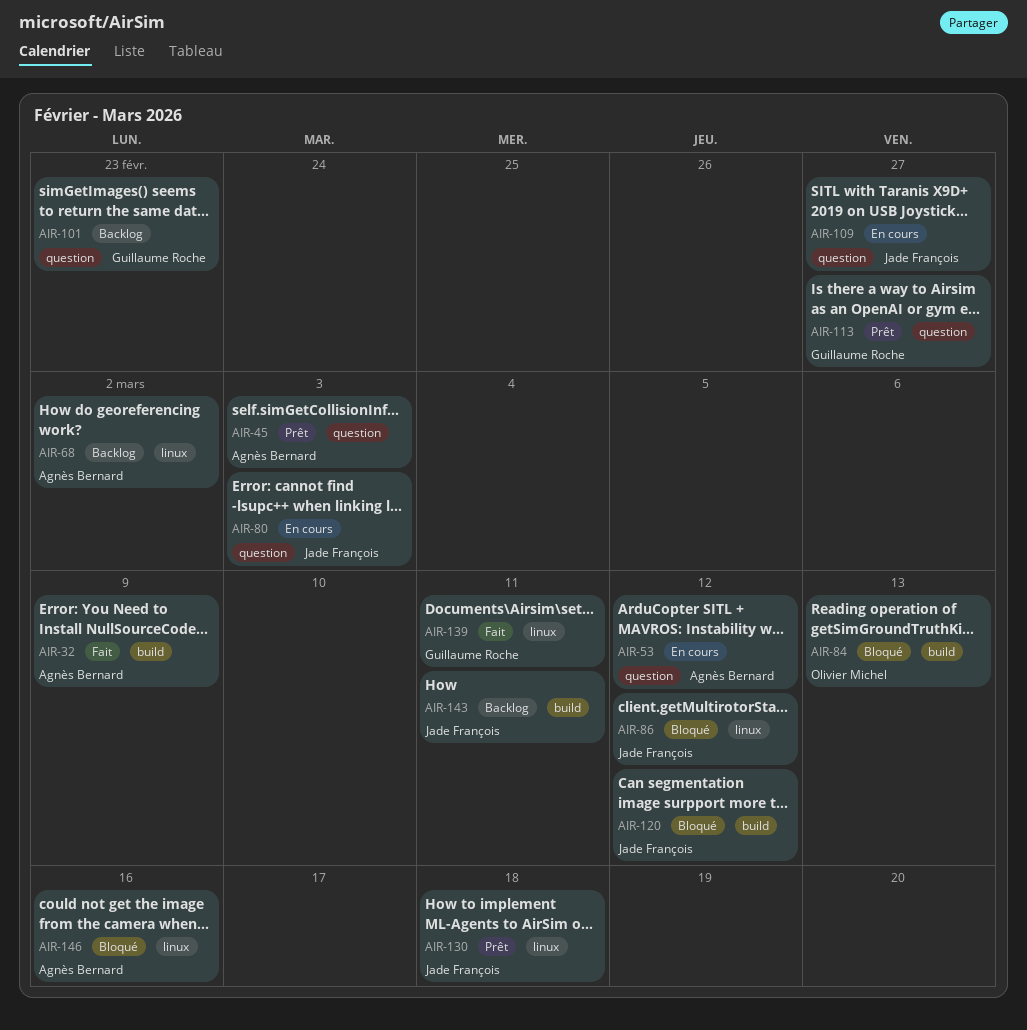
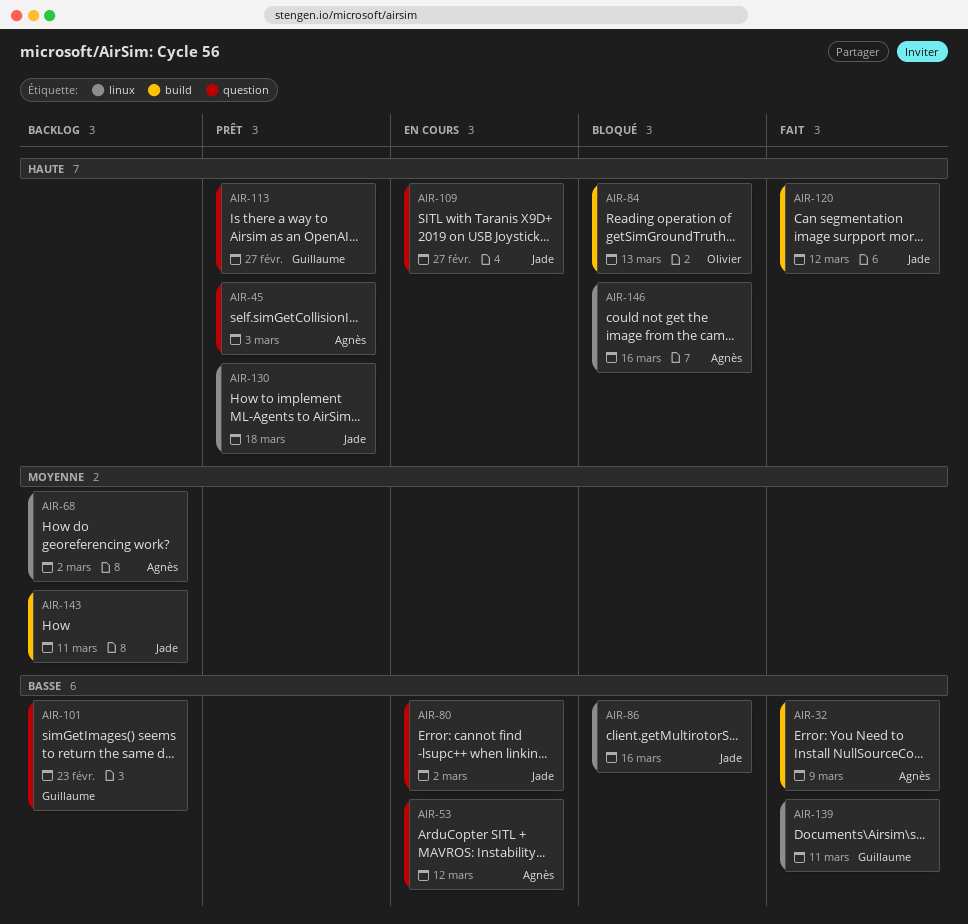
AIR-80, due: Mar 3 -> Mar 2
AIR-86, due: Mar 12 -> Mar 16
AIR-120, status: Bloqué -> Fait

